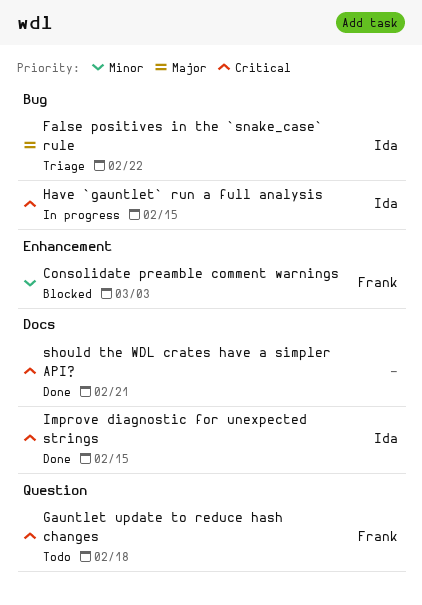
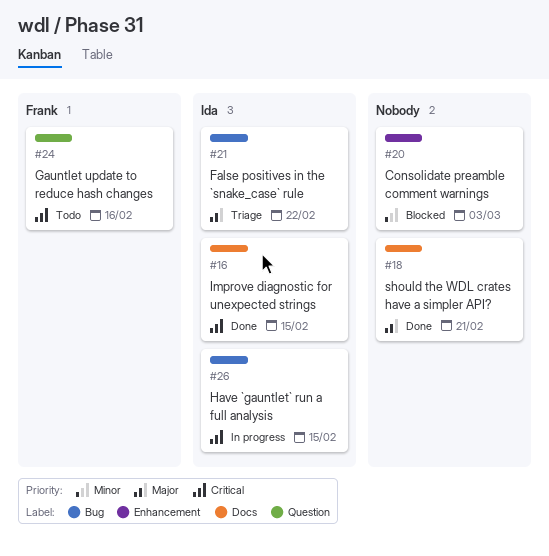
Consolidate preamble comment warnings, owner: Frank -> none
Gauntlet update to reduce hash changes, due: Feb 18 -> Feb 16
should the WDL crates have a simpler API?, priority: Critical -> Major

